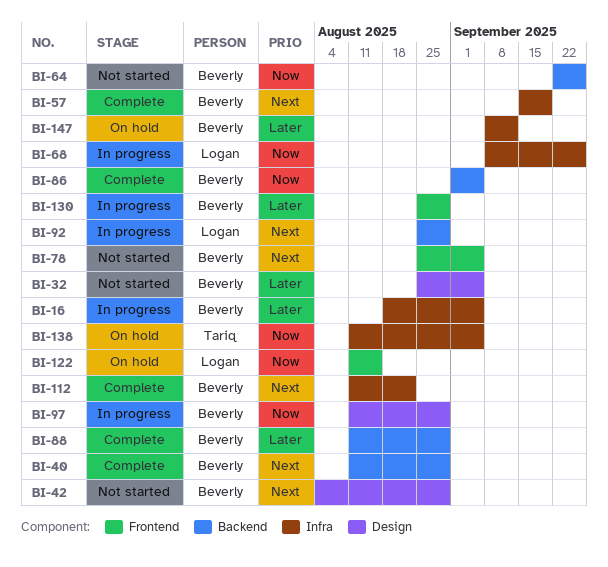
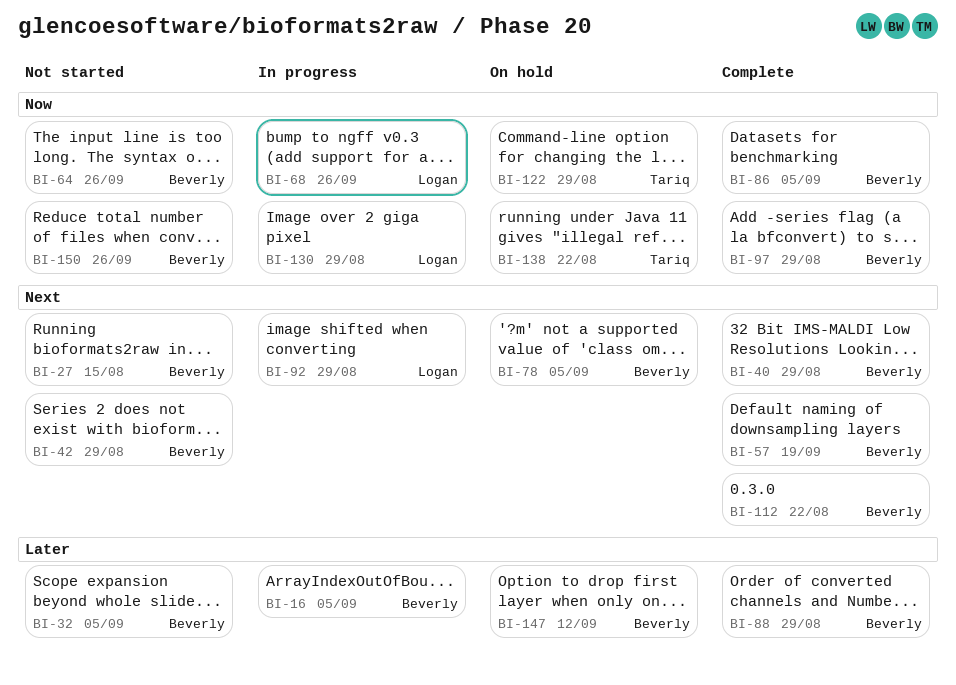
BI-27: none -> present
BI-78, status: Not started -> On hold
BI-97, status: In progress -> Complete
BI-122, owner: Logan -> Tariq
BI-122, due: Aug 15 -> Aug 29
BI-130, owner: Beverly -> Logan
BI-130, priority: Later -> Now
BI-138, due: Sep 5 -> Aug 22
BI-150: none -> present

